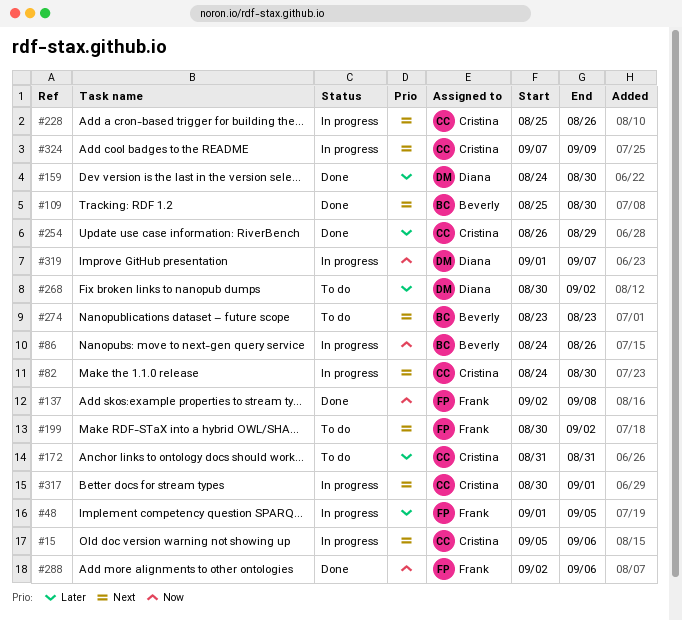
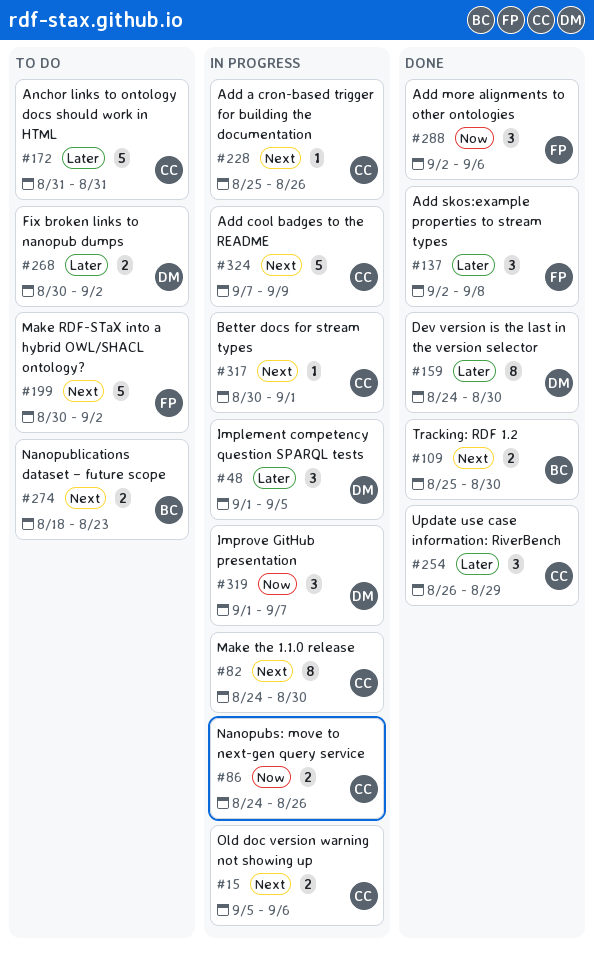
#48, owner: Frank -> Diana
#86, owner: Beverly -> Cristina
#137, priority: Now -> Later
#274, start: Aug 23 -> Aug 18

